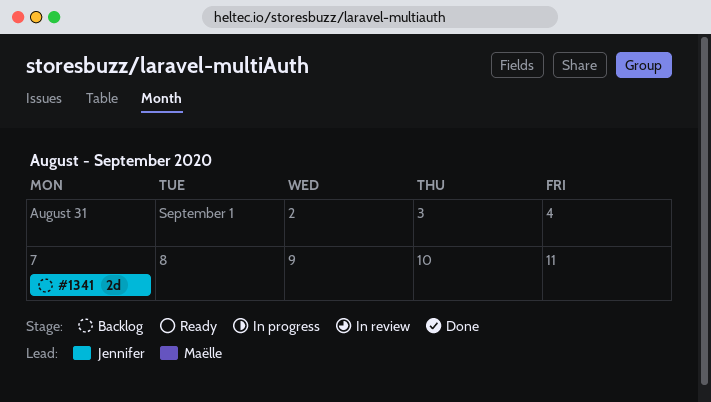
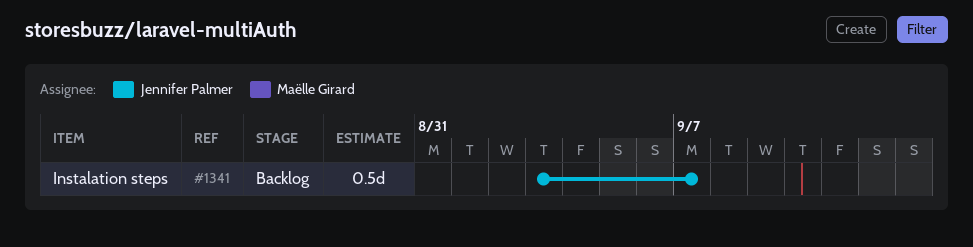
#1341, estimate: 2d -> 0.5d
#1341, start: Sep 7 -> Sep 3

